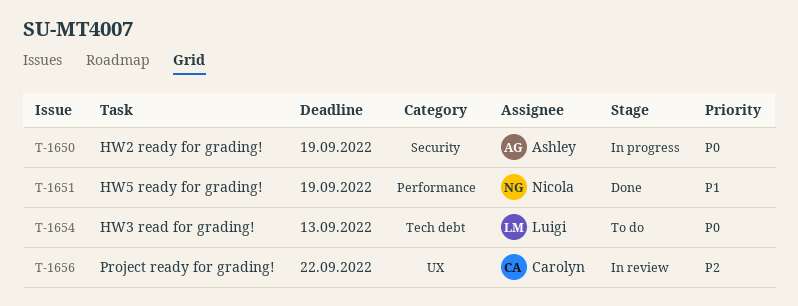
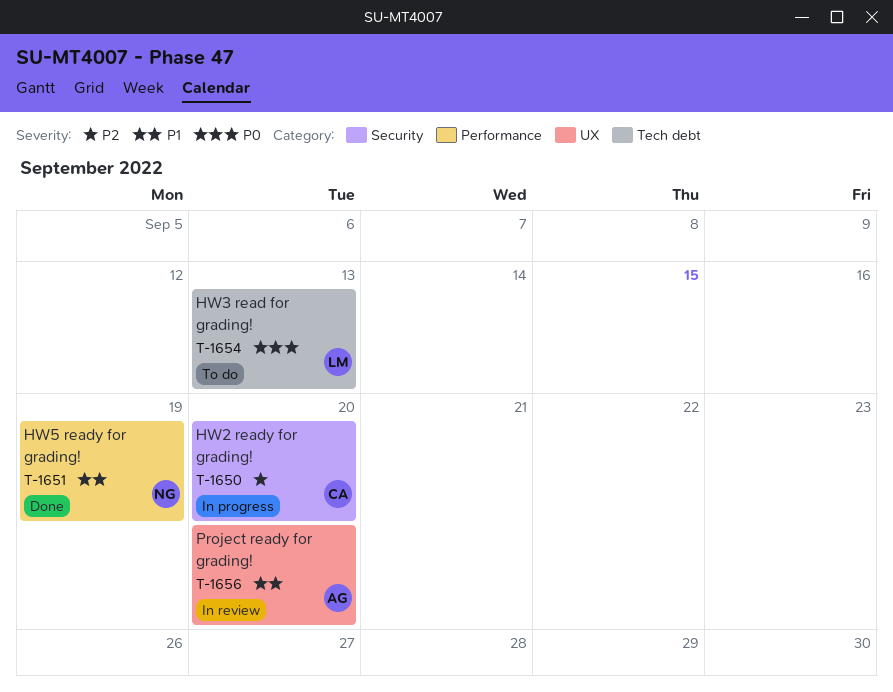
T-1650, owner: Ashley -> Carolyn
T-1650, priority: P0 -> P2
T-1650, due: Sep 19 -> Sep 20
T-1656, owner: Carolyn -> Ashley
T-1656, priority: P2 -> P1
T-1656, due: Sep 22 -> Sep 20

